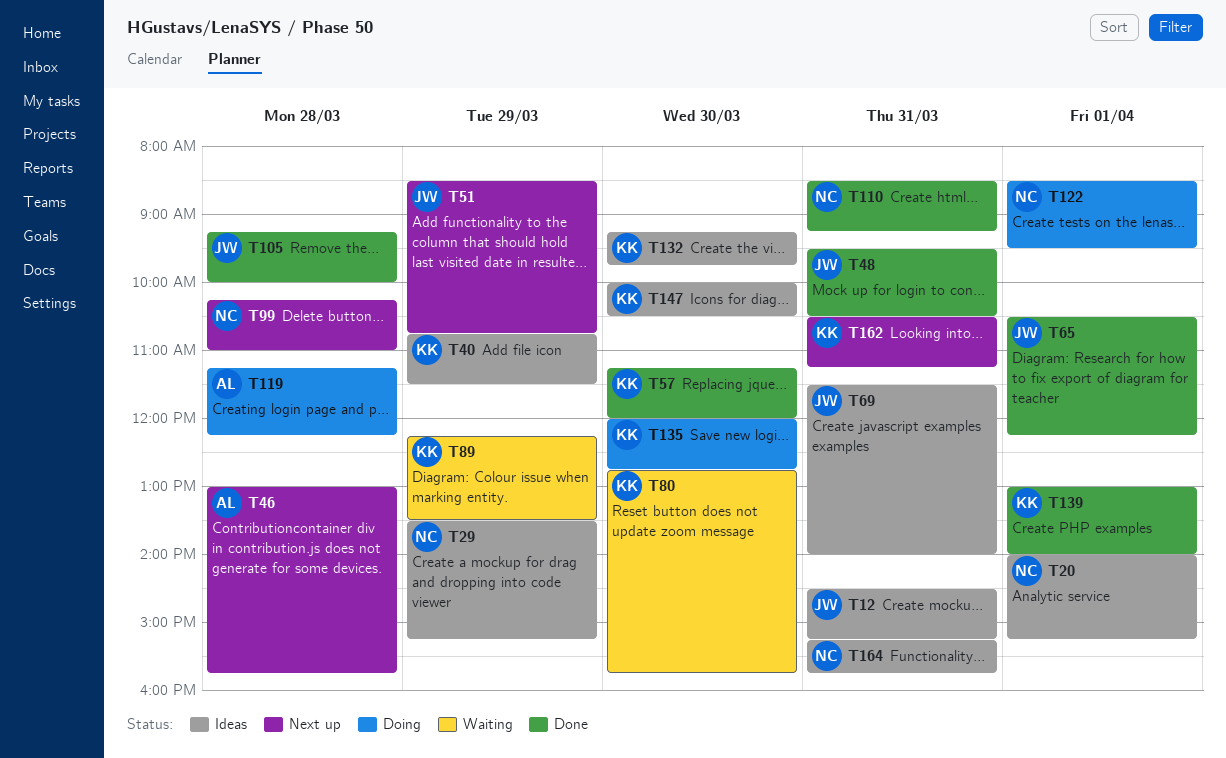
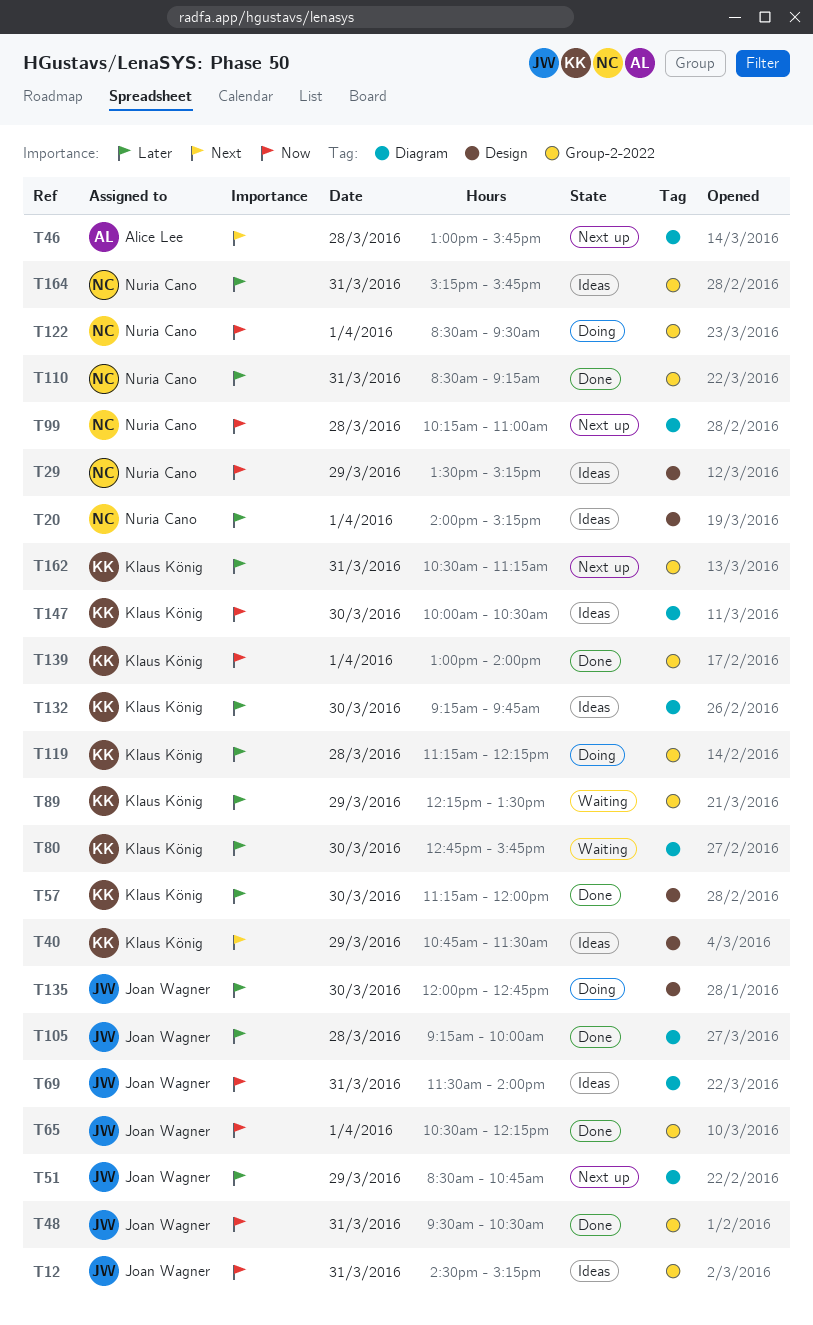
T119, owner: Alice Lee -> Klaus König
T135, owner: Klaus König -> Joan Wagner

